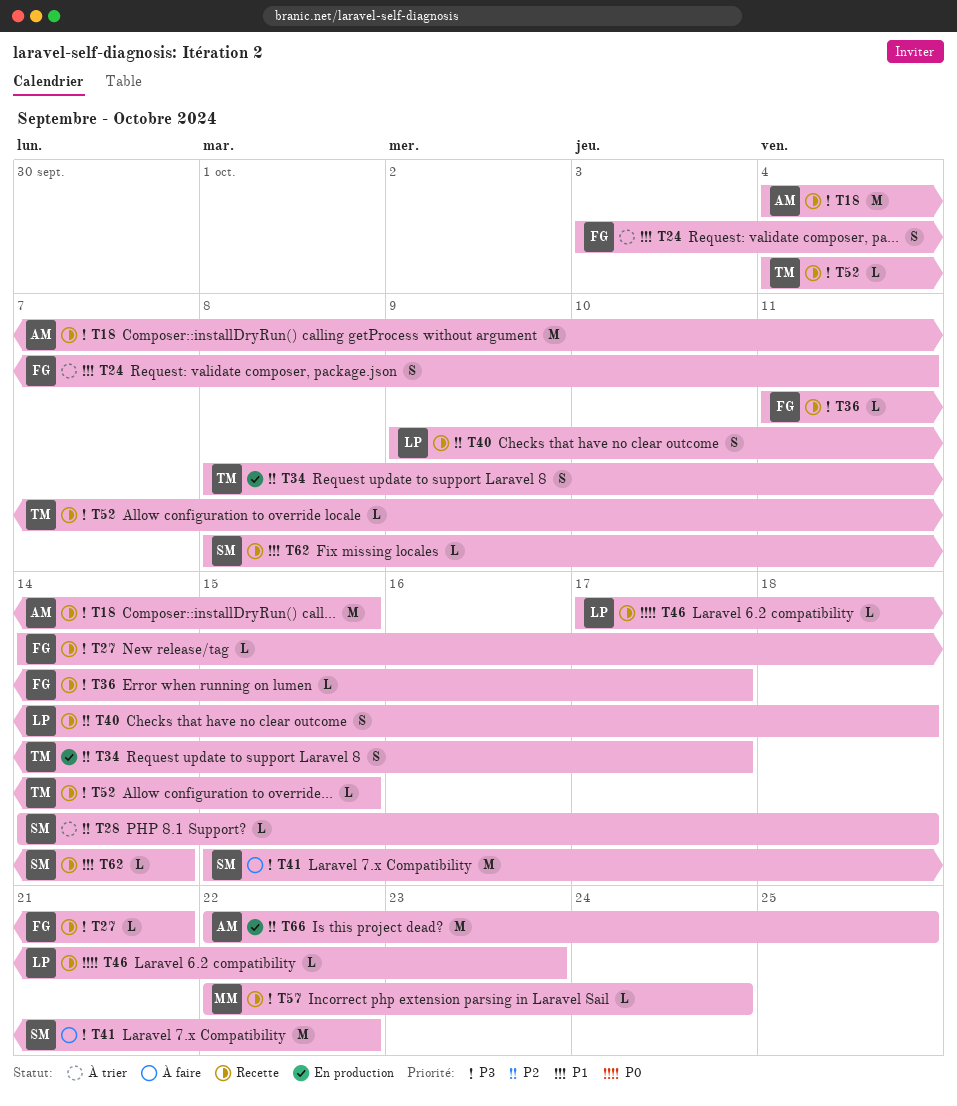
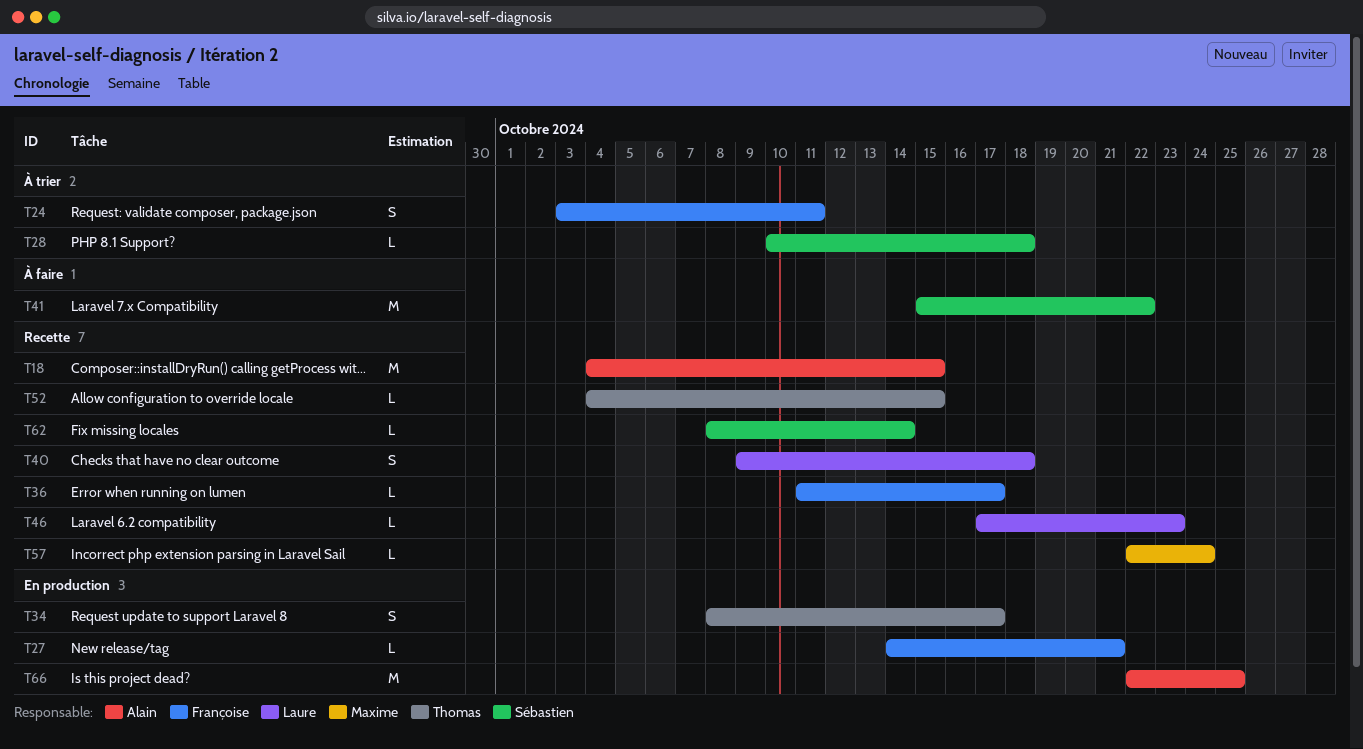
T27, status: Recette -> En production
T28, start: Oct 14 -> Oct 10

